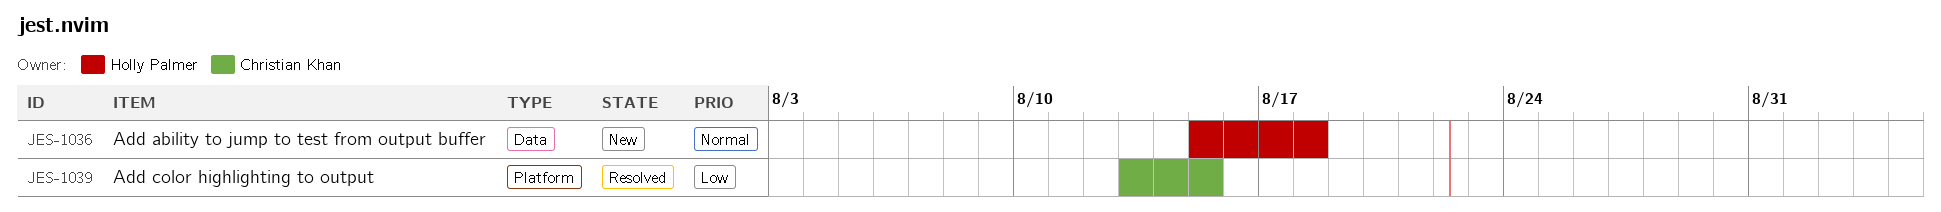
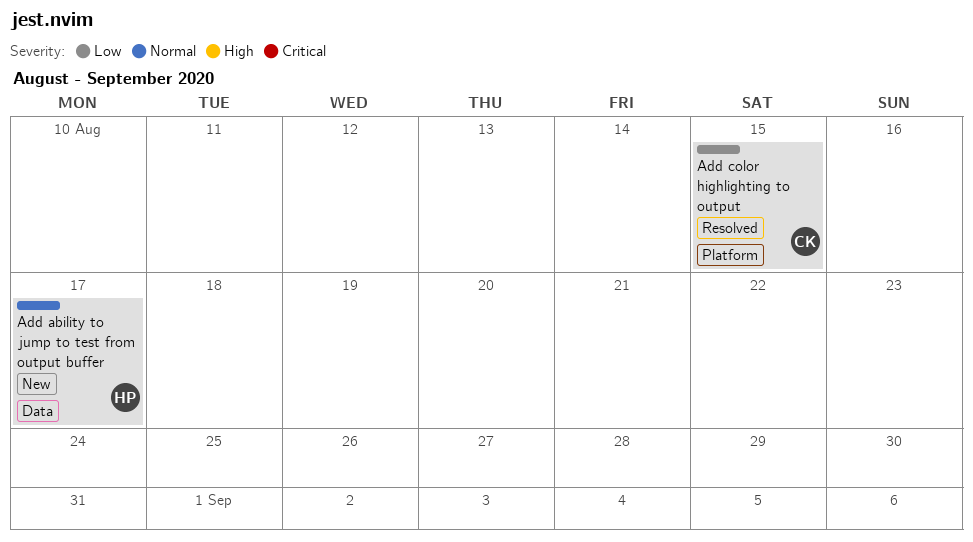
Add ability to jump to test from output buffer, due: Aug 18 -> Aug 17

